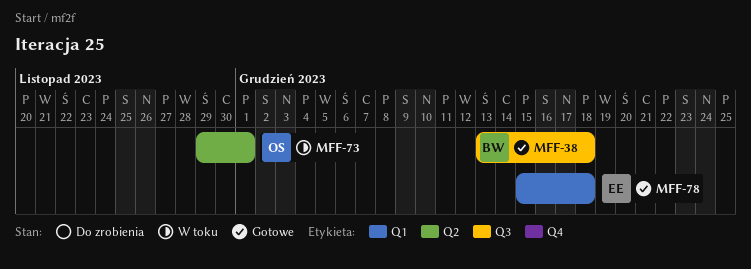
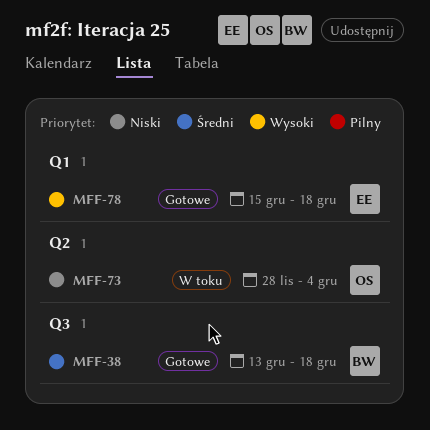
MFF-73, start: Nov 29 -> Nov 28
MFF-73, due: Dec 1 -> Dec 4

